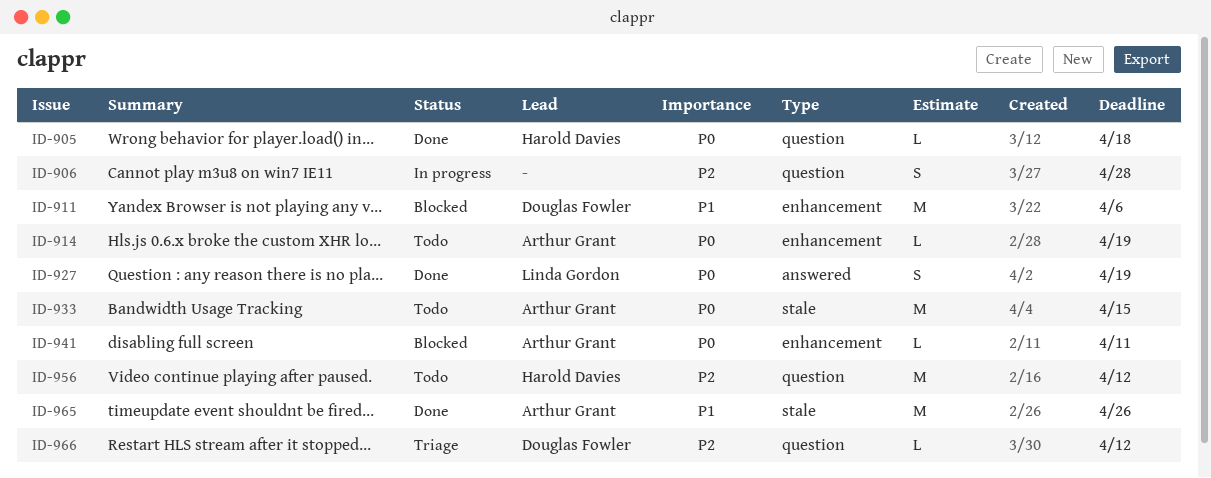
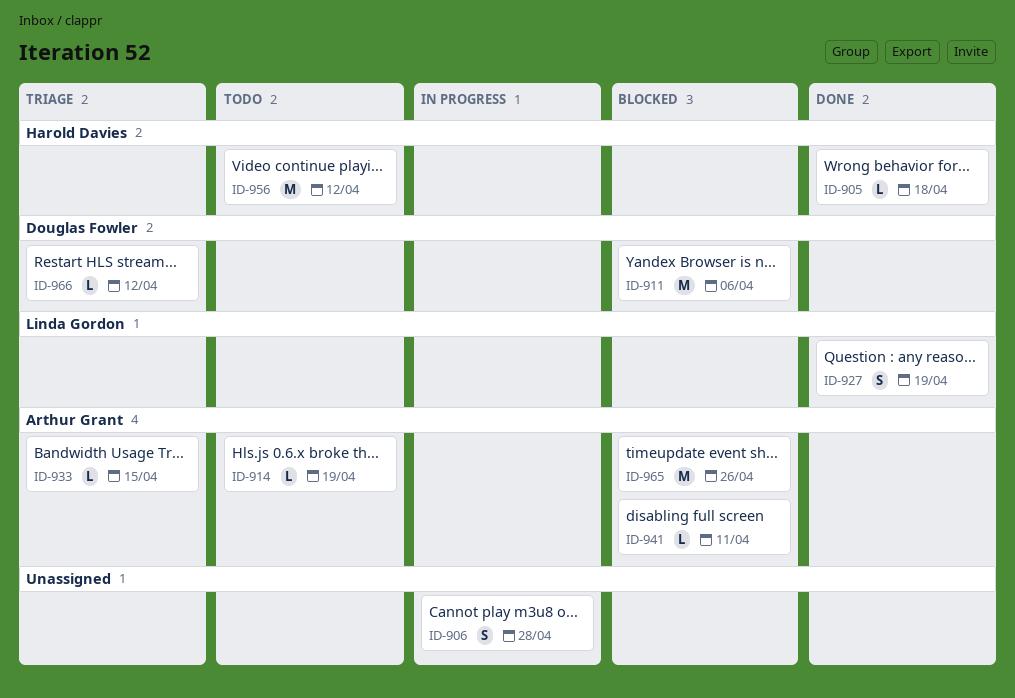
ID-933, status: Todo -> Triage
ID-933, estimate: M -> L
ID-965, status: Done -> Blocked

